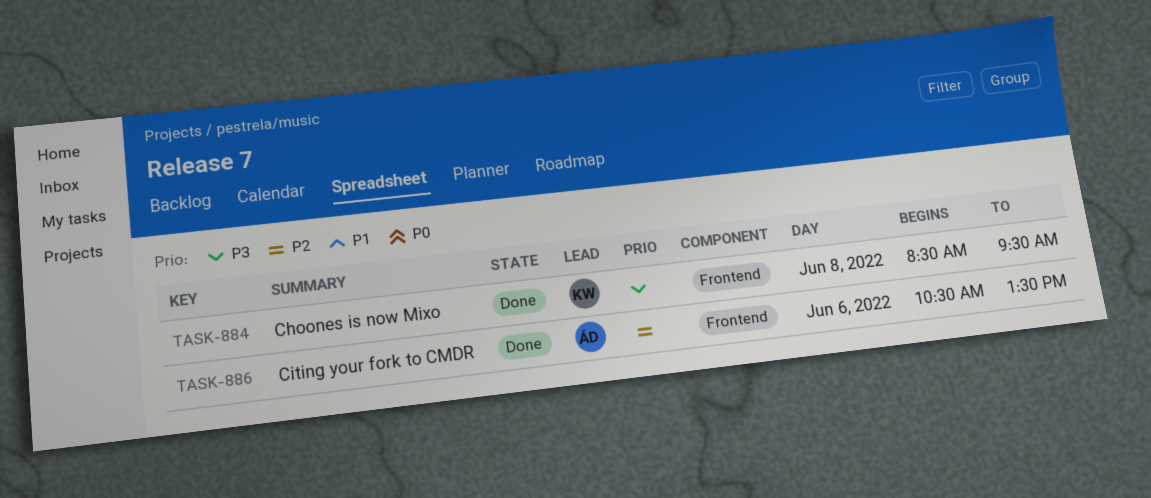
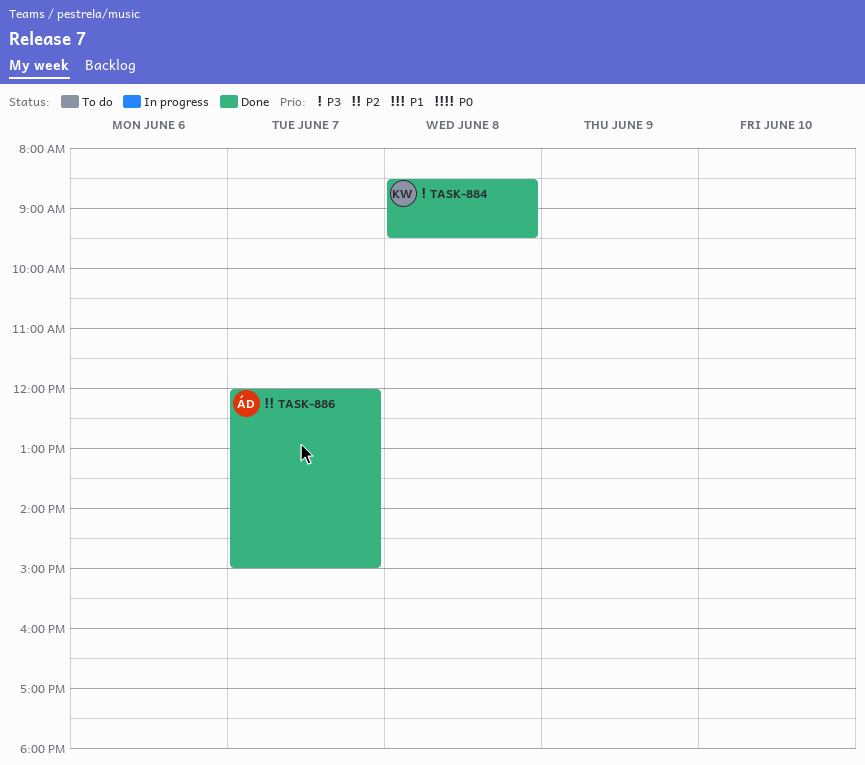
TASK-886, day: Jun 6 -> Jun 7
TASK-886, begins: 10:30 -> 12:00
TASK-886, ends: 13:30 -> 15:00

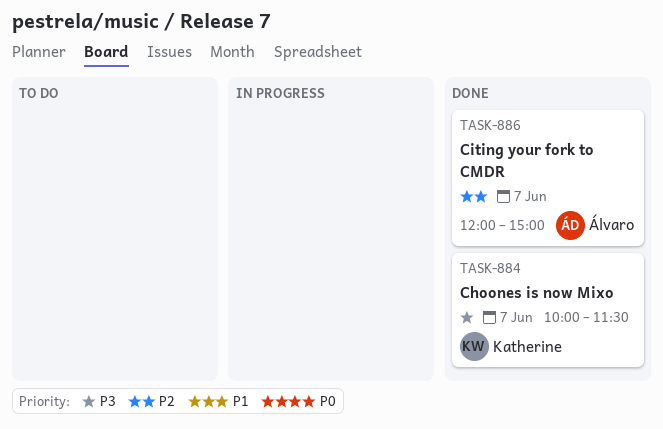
TASK-884, day: Jun 8 -> Jun 7
TASK-884, begins: 08:30 -> 10:00
TASK-884, ends: 09:30 -> 11:30

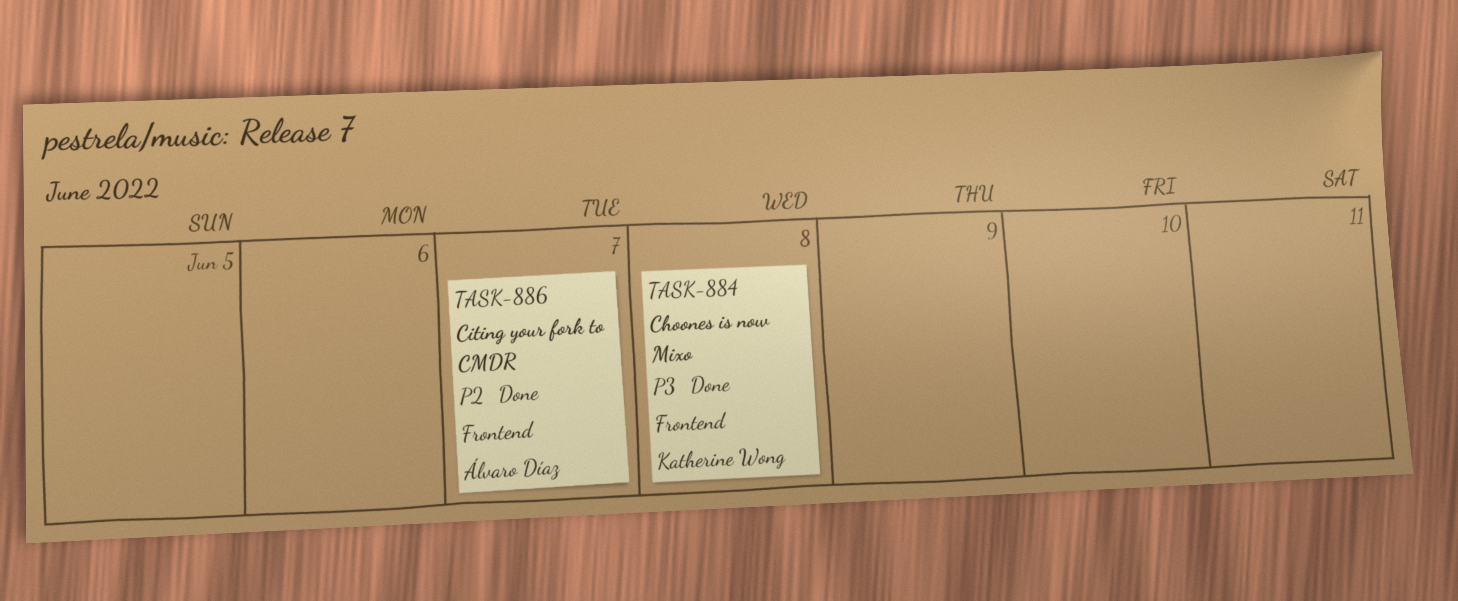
TASK-884, day: Jun 7 -> Jun 8

